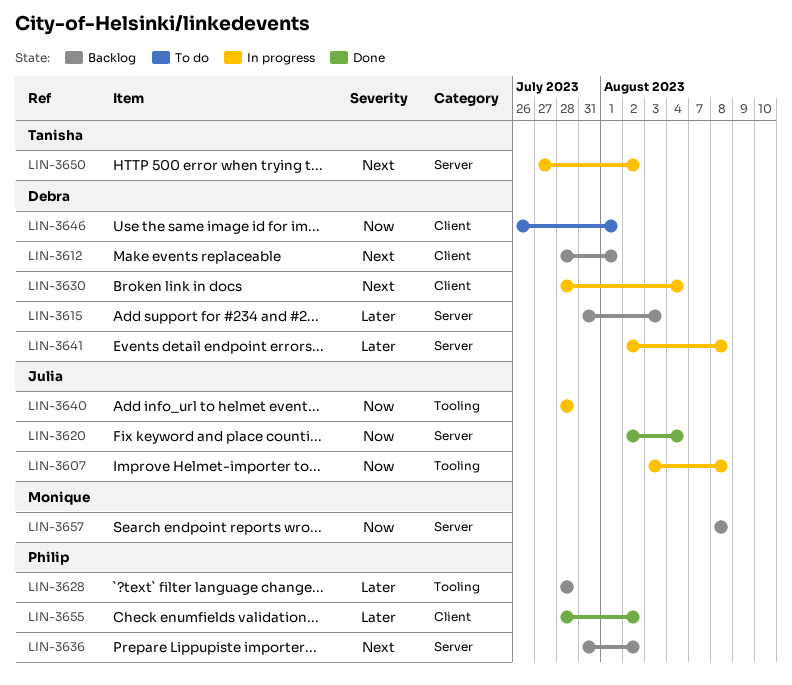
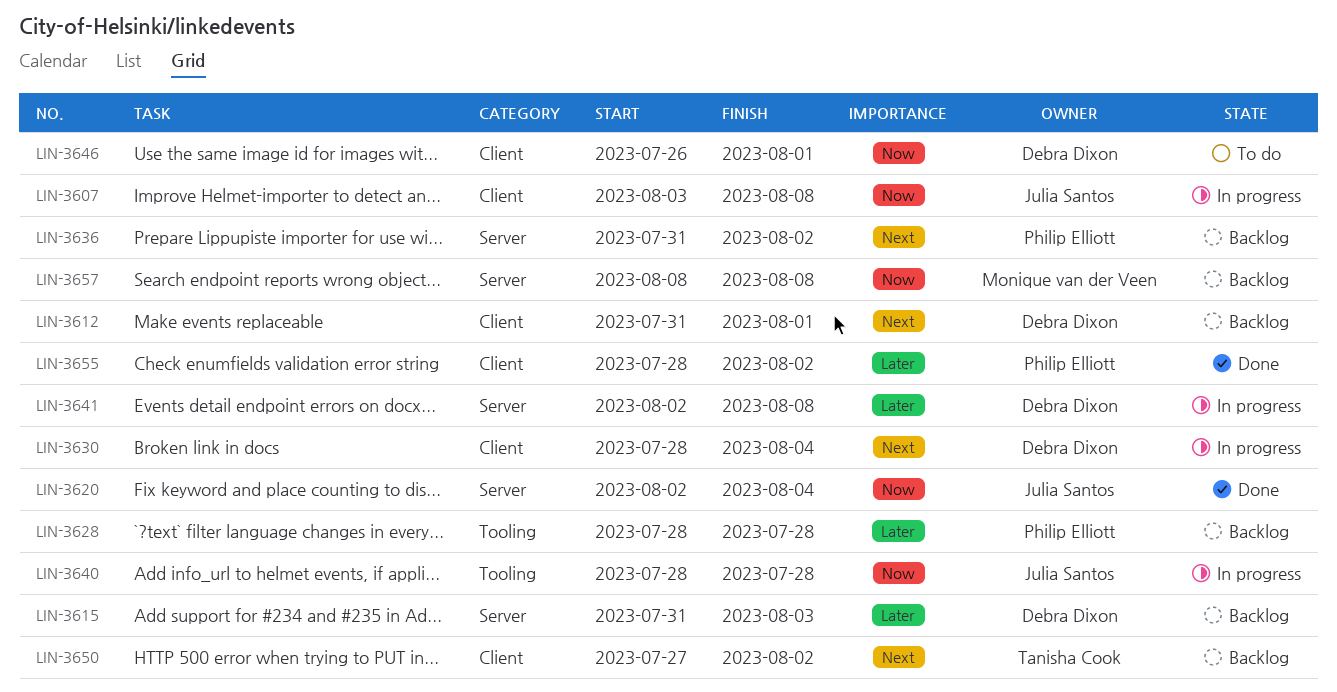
LIN-3607, label: Tooling -> Client
LIN-3612, start: Jul 28 -> Jul 31
LIN-3650, status: In progress -> Backlog
LIN-3650, label: Server -> Client

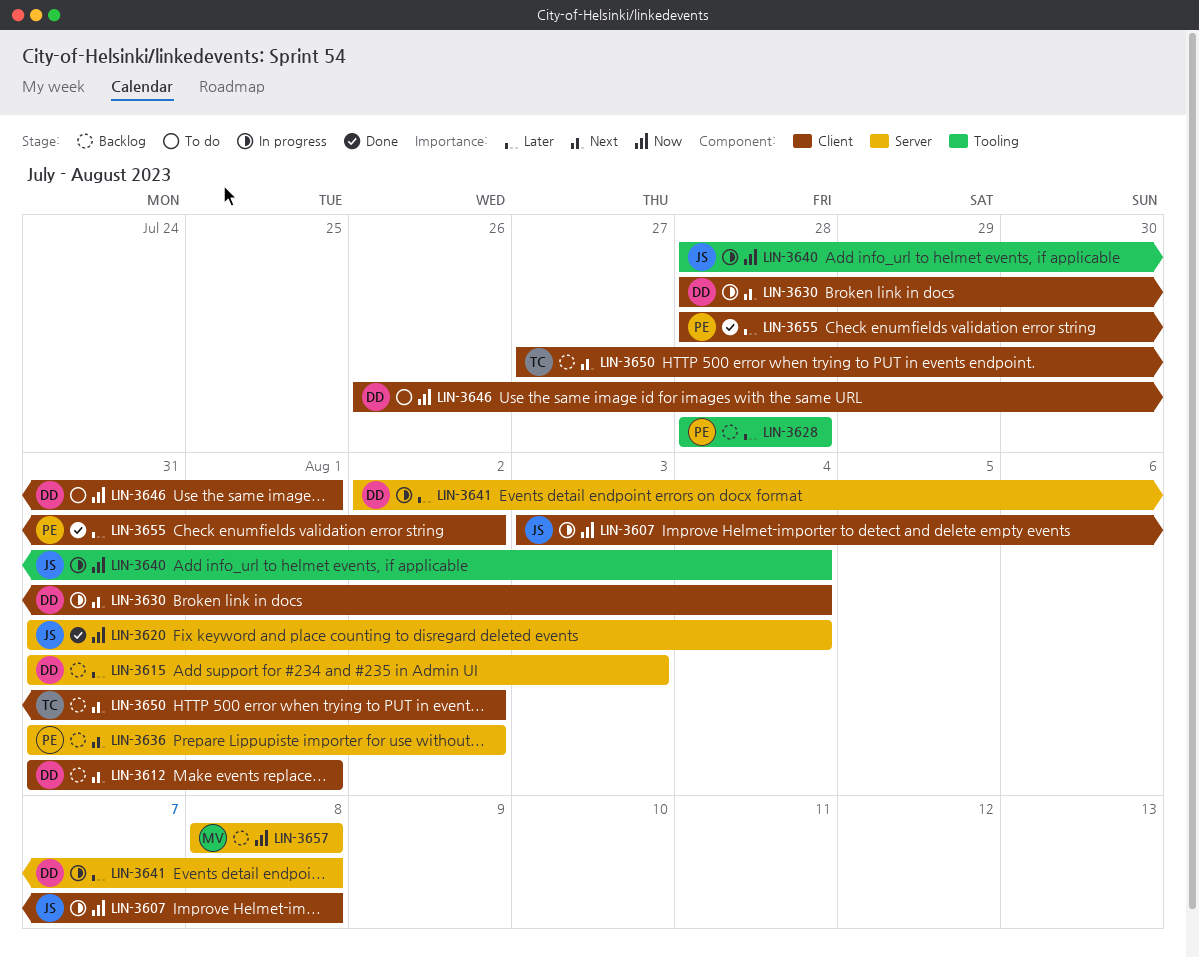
LIN-3620, start: Aug 2 -> Jul 31
LIN-3640, due: Jul 28 -> Aug 4

